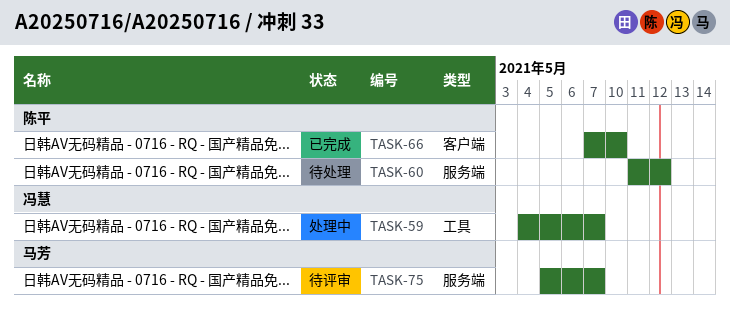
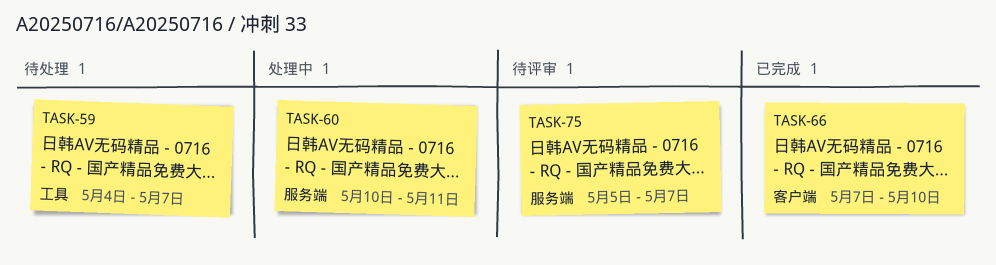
TASK-59, status: 处理中 -> 待处理
TASK-60, status: 待处理 -> 处理中
TASK-60, start: May 11 -> May 10
TASK-60, due: May 12 -> May 11

